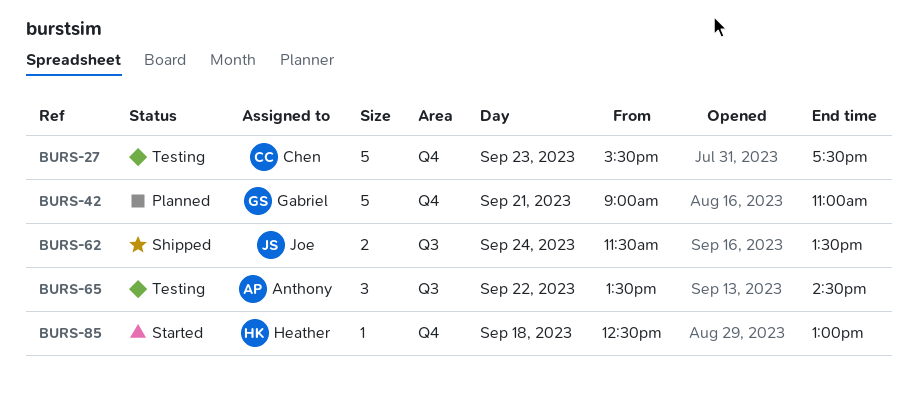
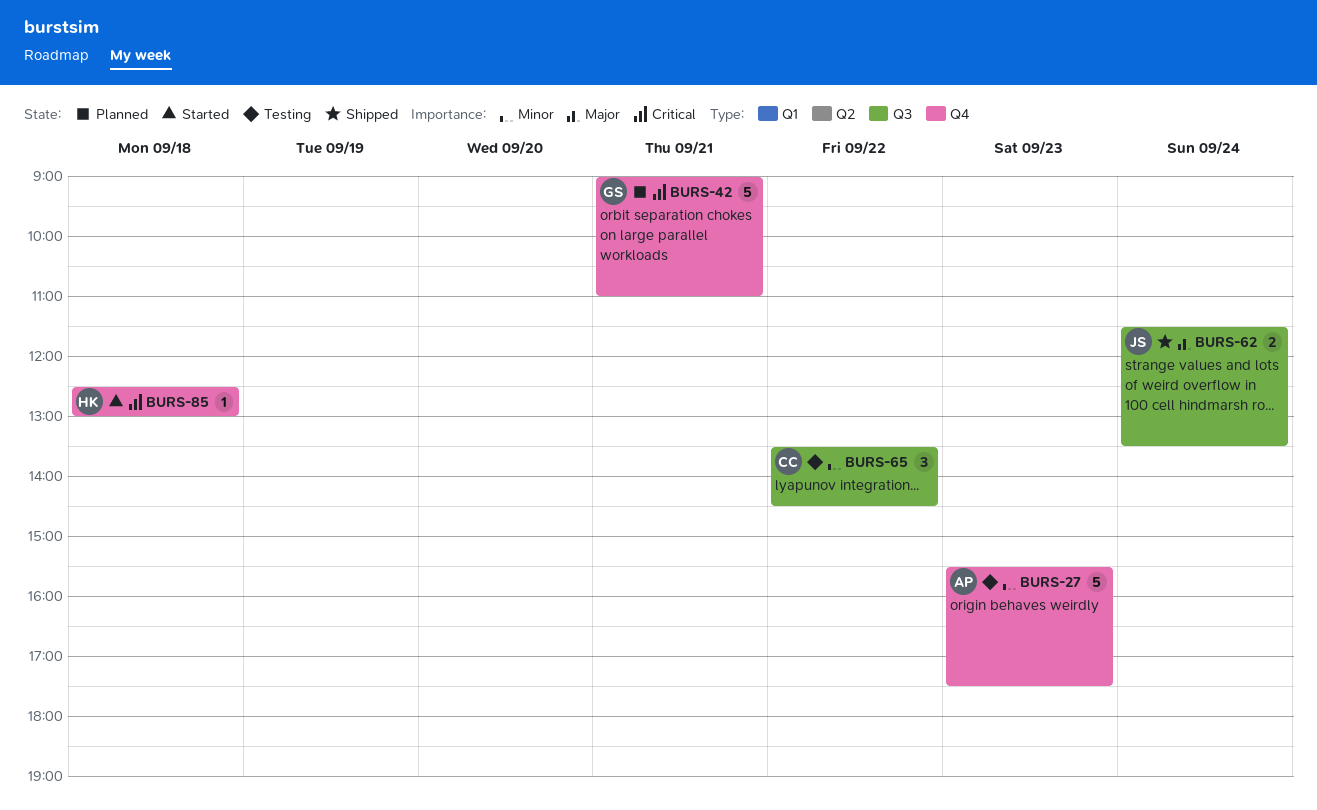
BURS-27, owner: Chen -> Anthony
BURS-65, owner: Anthony -> Chen

